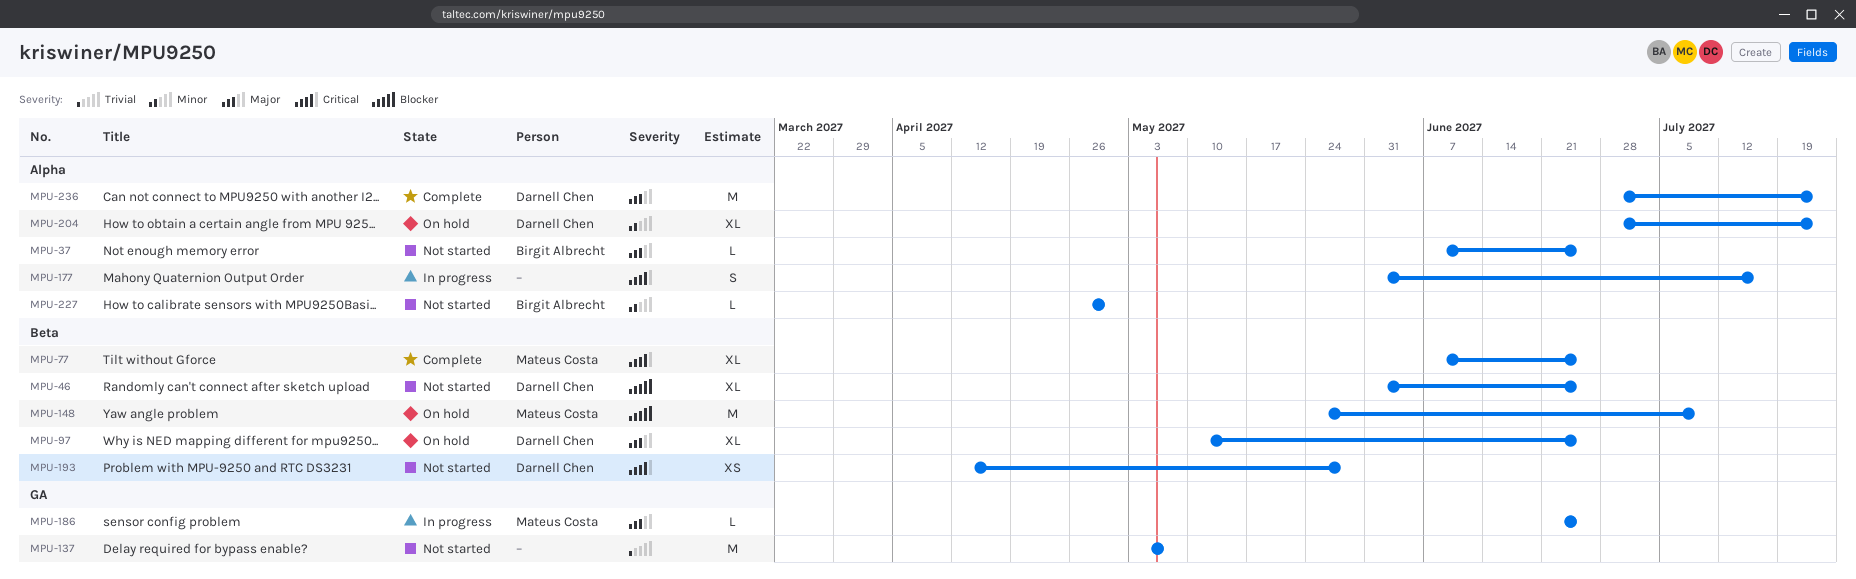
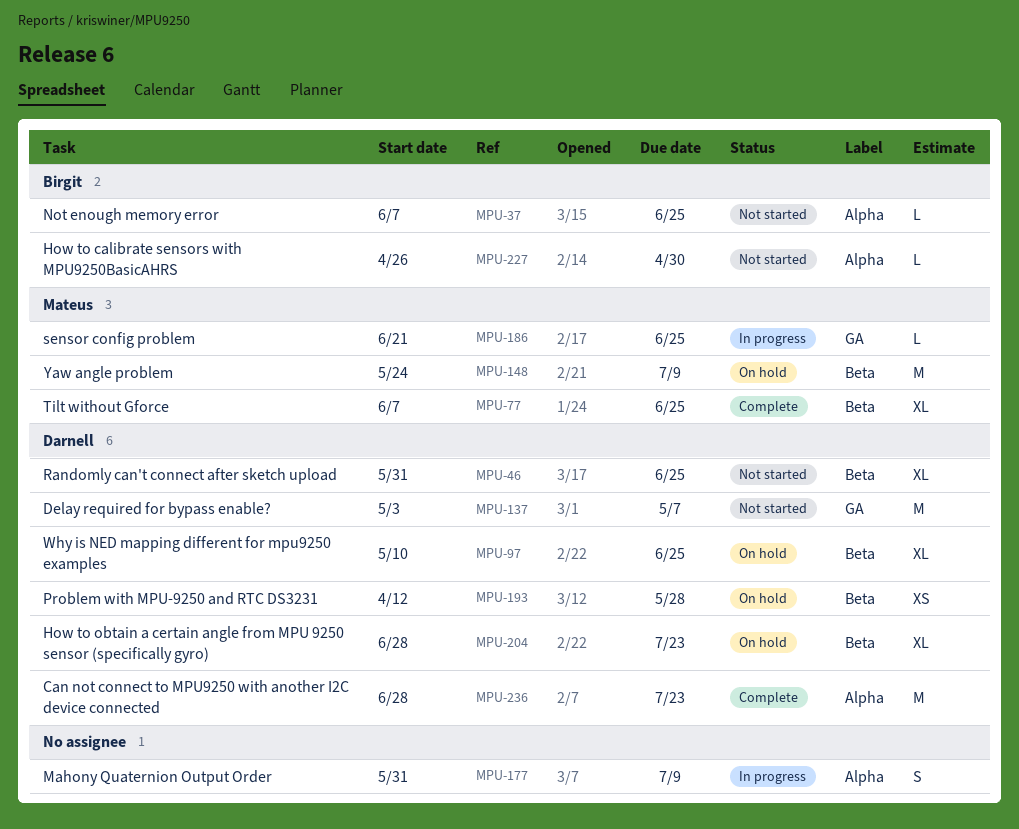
MPU-137, owner: none -> Darnell Chen
MPU-177, due: Jul 16 -> Jul 9
MPU-193, status: Not started -> On hold
MPU-204, label: Alpha -> Beta

